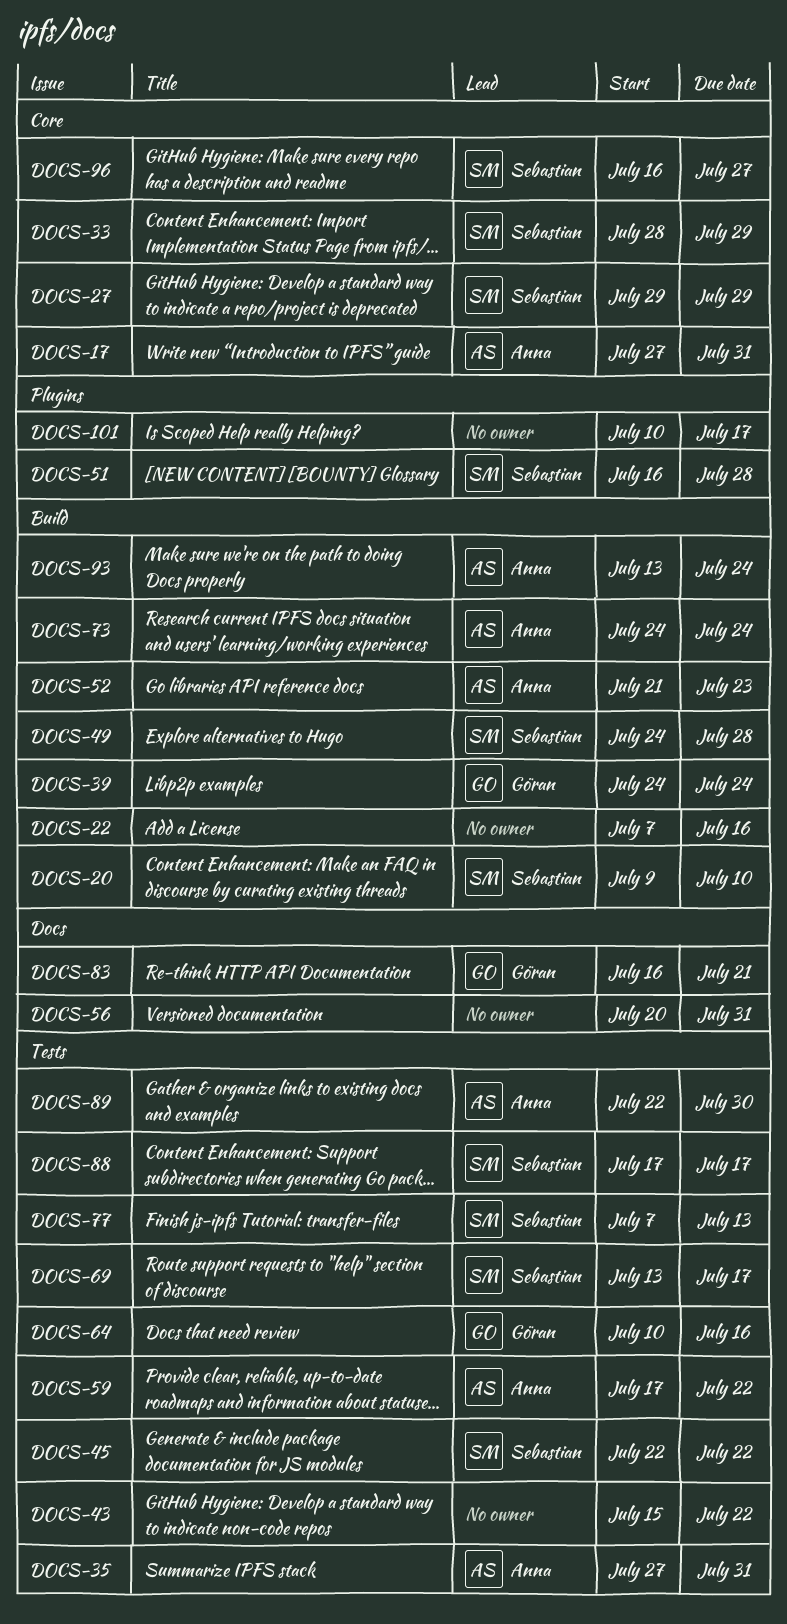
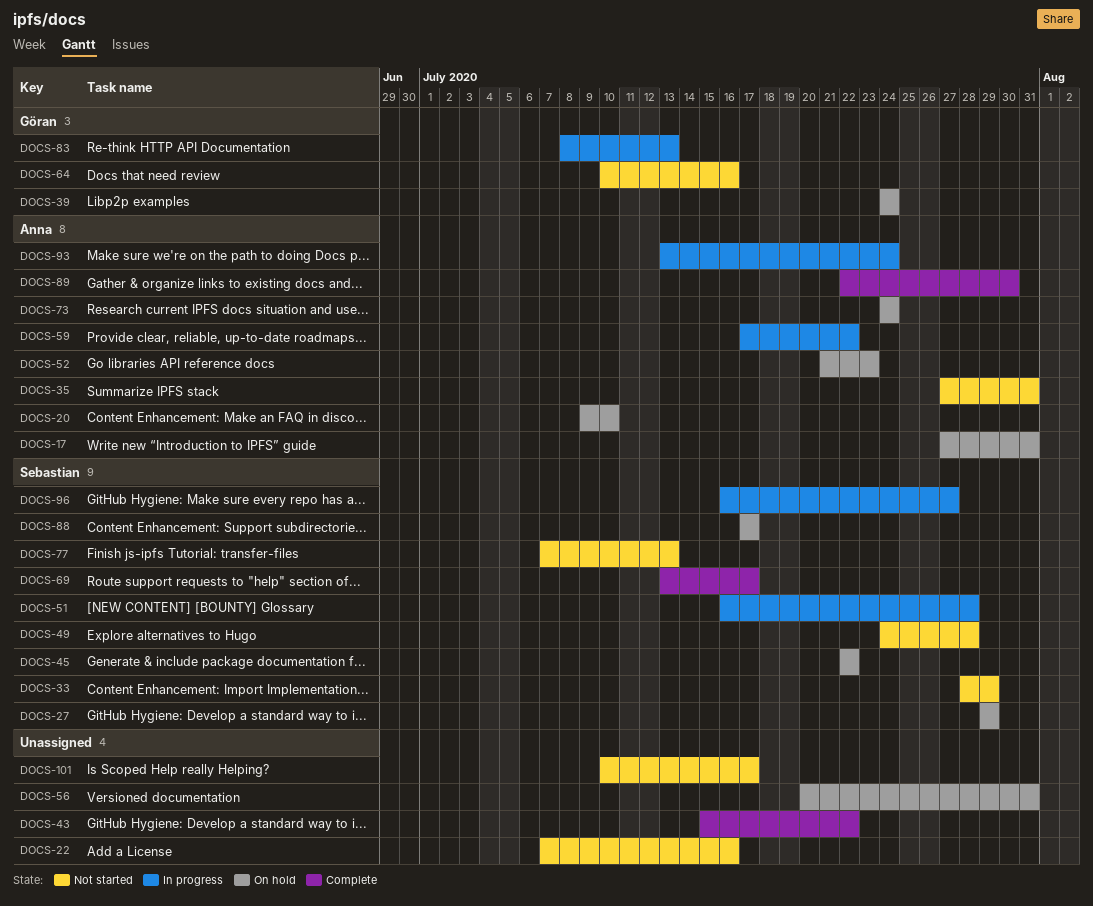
DOCS-20, owner: Sebastian -> Anna
DOCS-83, start: Jul 16 -> Jul 8
DOCS-83, due: Jul 21 -> Jul 13

